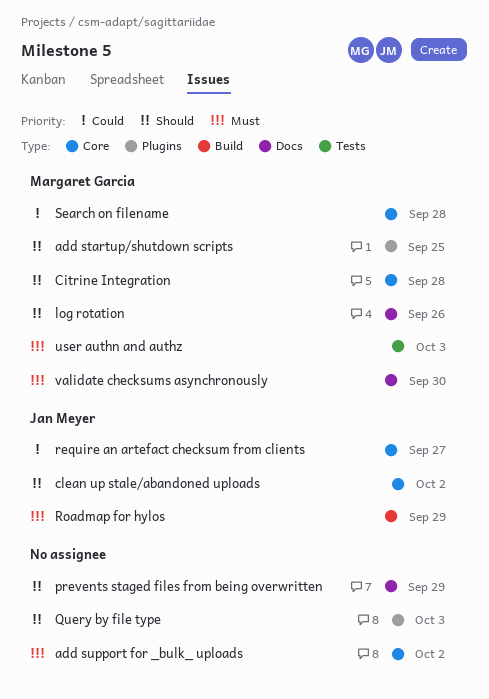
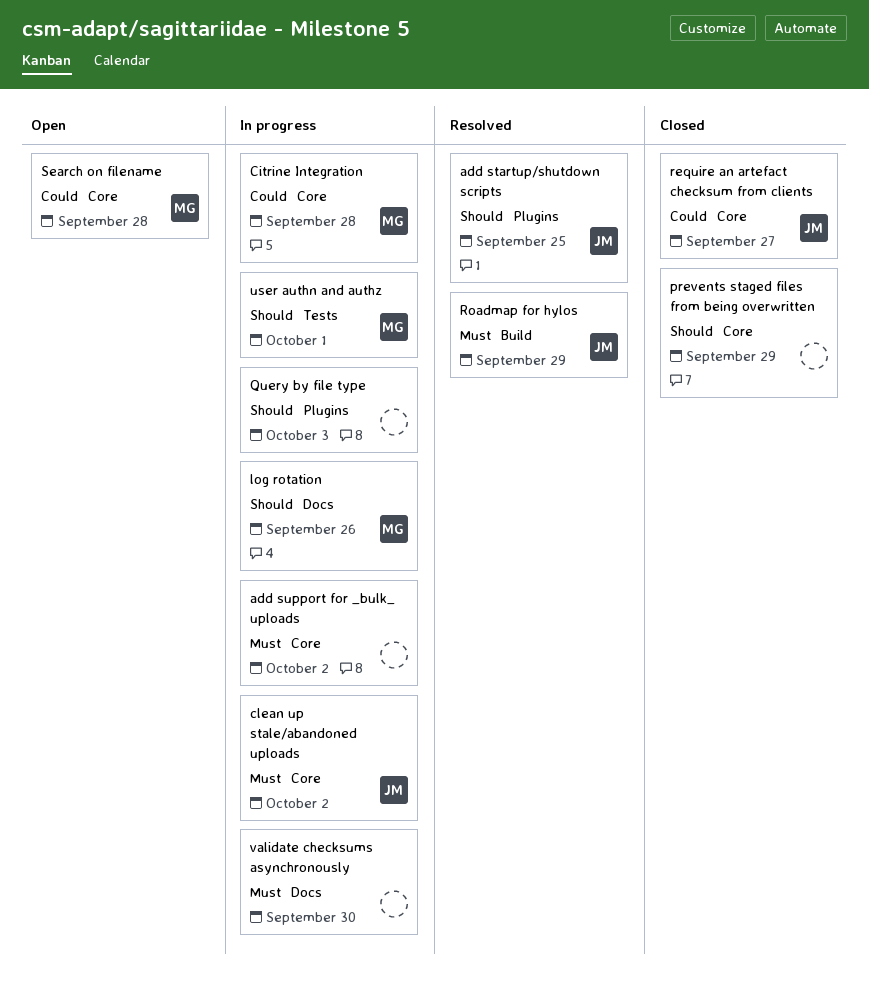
add startup/shutdown scripts, owner: Margaret Garcia -> Jan Meyer
Citrine Integration, priority: Should -> Could
clean up stale/abandoned uploads, priority: Should -> Must
prevents staged files from being overwritten, label: Docs -> Core
user authn and authz, priority: Must -> Should
user authn and authz, due: Oct 3 -> Oct 1
validate checksums asynchronously, owner: Margaret Garcia -> none

